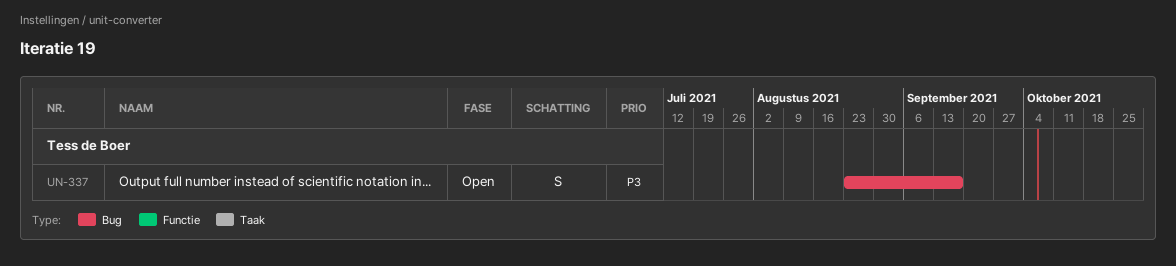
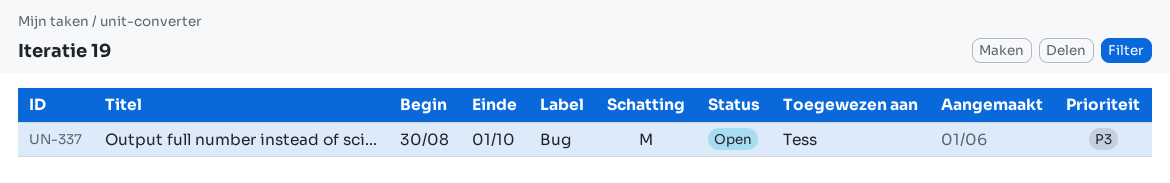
UN-337, estimate: S -> M
UN-337, start: Aug 23 -> Aug 30
UN-337, due: Sep 17 -> Oct 1

